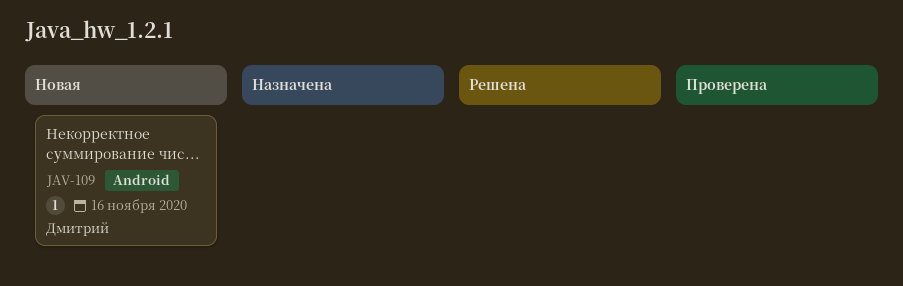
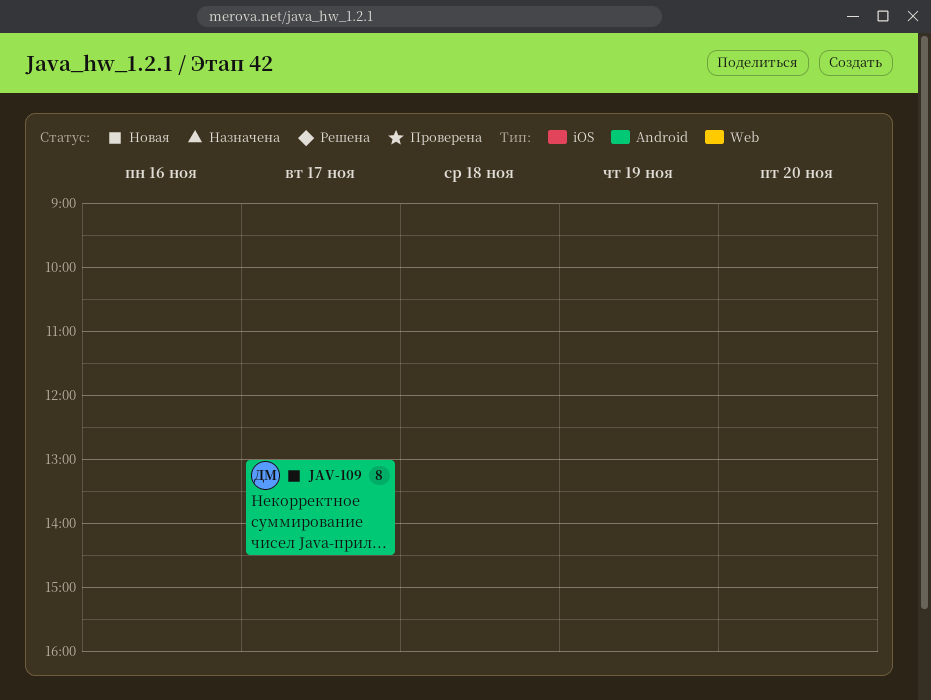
JAV-109, estimate: 1 -> 8
JAV-109, day: Nov 16 -> Nov 17

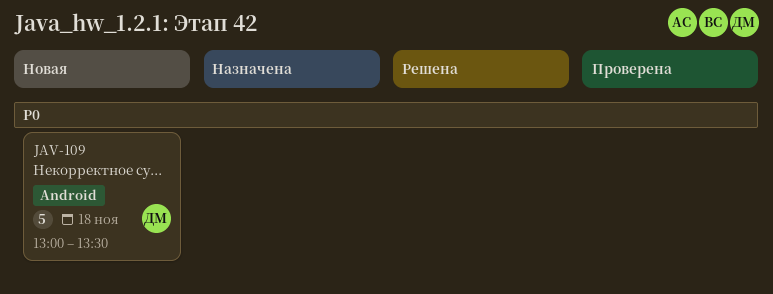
JAV-109, estimate: 8 -> 5
JAV-109, day: Nov 17 -> Nov 18
JAV-109, ends: 14:30 -> 13:30

